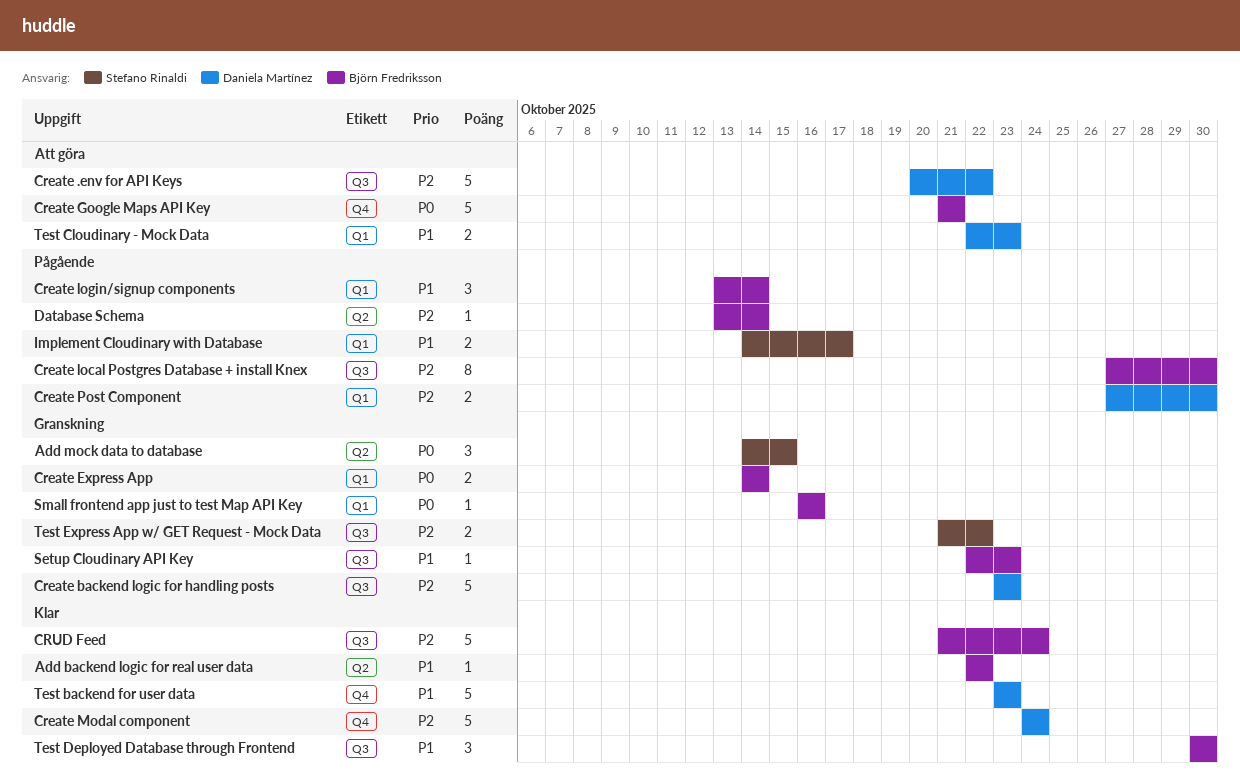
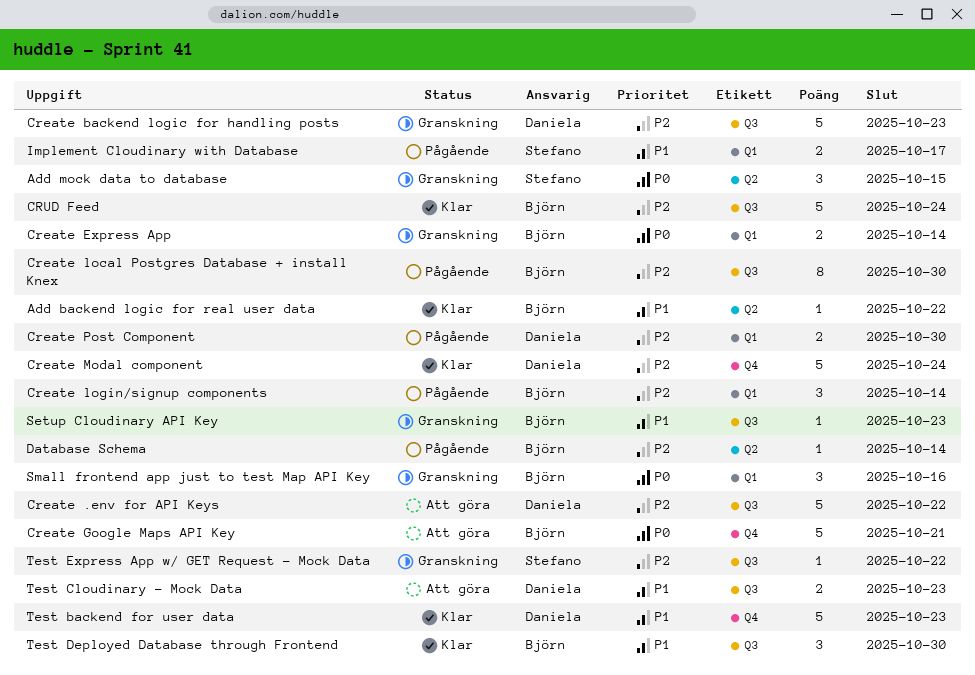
Create login/signup components, priority: P1 -> P2
Small frontend app just to test Map API Key, estimate: 1 -> 3
Test Cloudinary - Mock Data, label: Q1 -> Q3
Test Express App w/ GET Request - Mock Data, estimate: 2 -> 1

